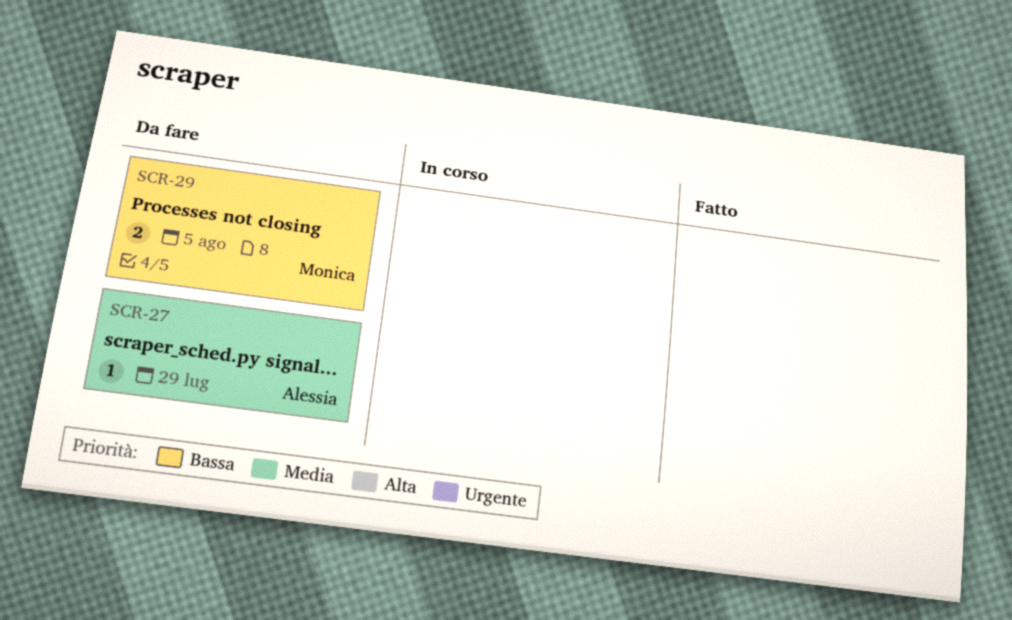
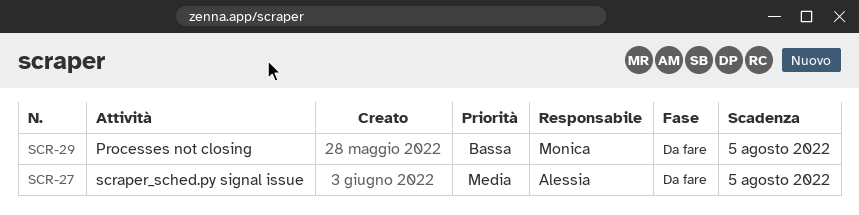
SCR-27, due: Jul 29 -> Aug 5

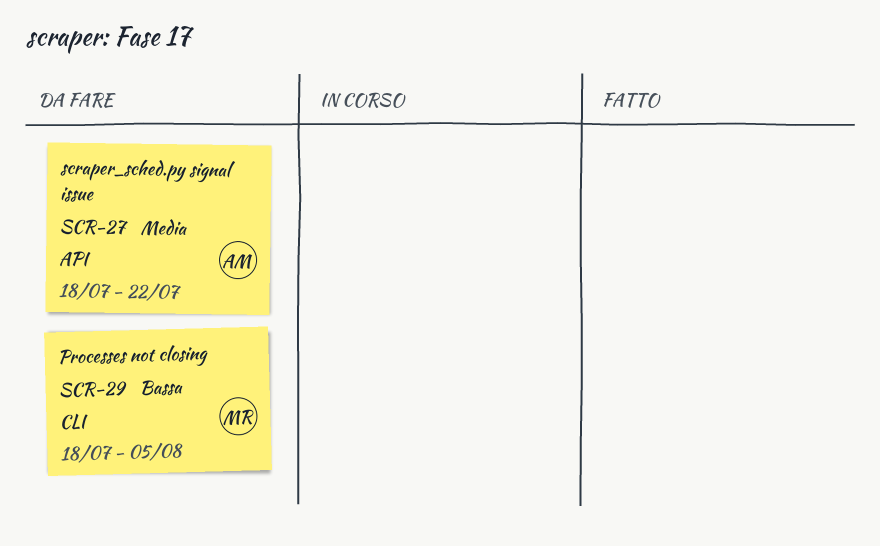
SCR-27, due: Aug 5 -> Jul 22

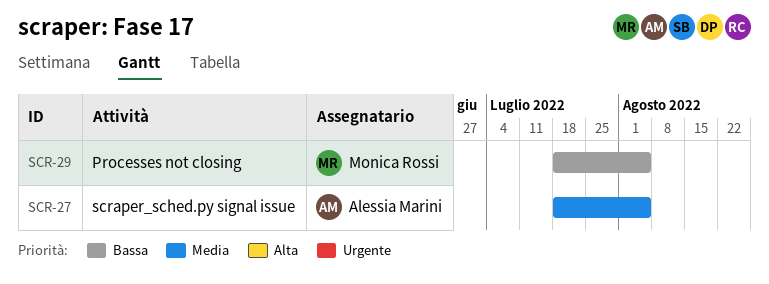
SCR-27, due: Jul 22 -> Aug 5

